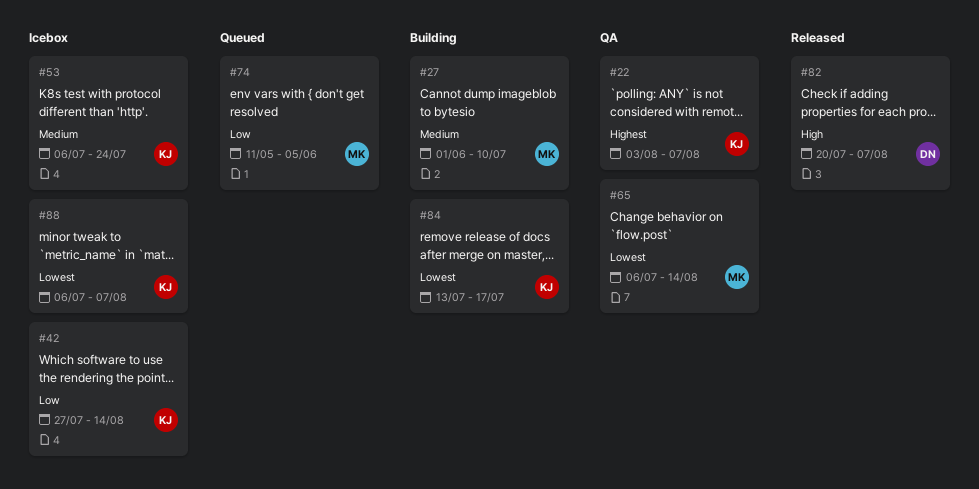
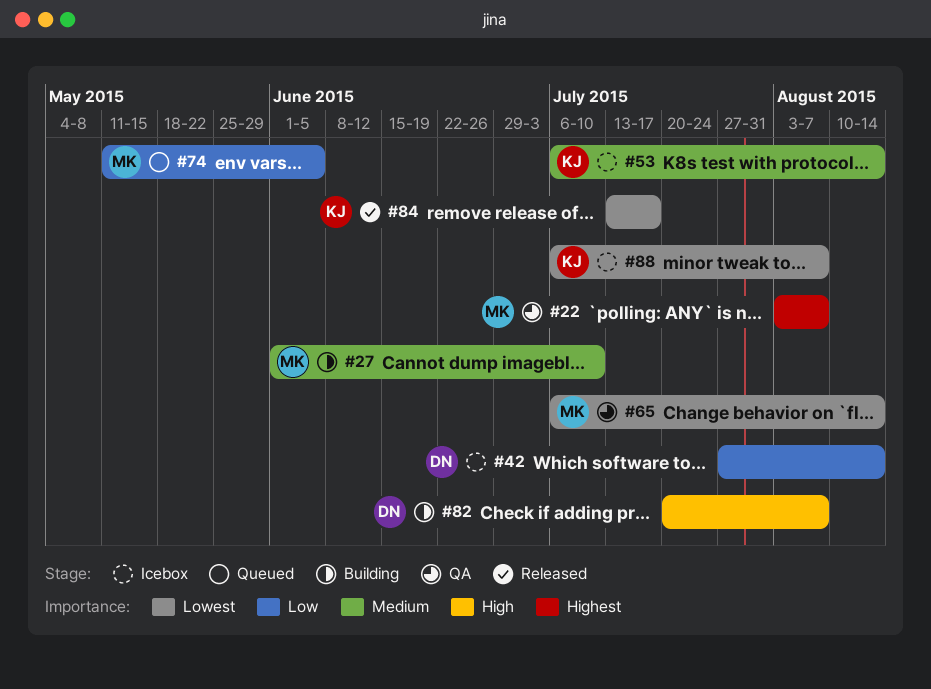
#22, owner: KJ -> MK
#42, owner: KJ -> DN
#53, due: Jul 24 -> Aug 14
#82, status: Released -> Building
#84, status: Building -> Released

